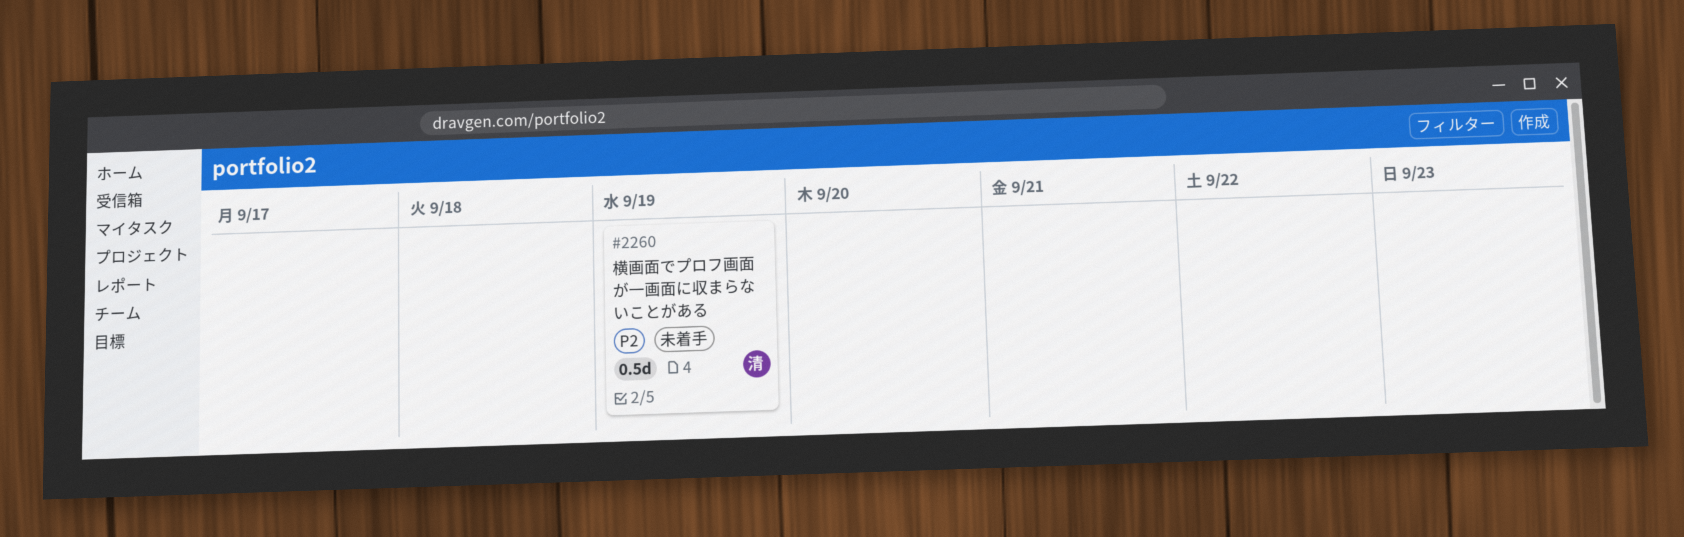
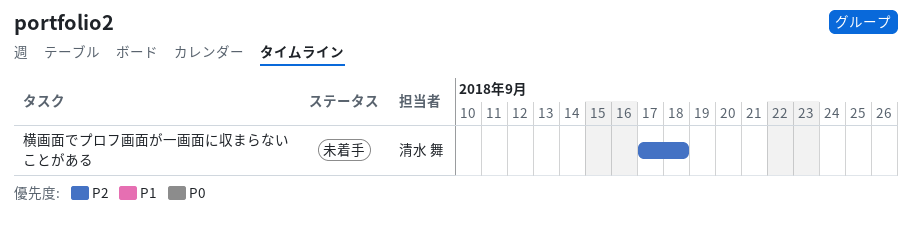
横画面でプロフ画面が一画面に収まらないことがある, due: Sep 19 -> Sep 18

